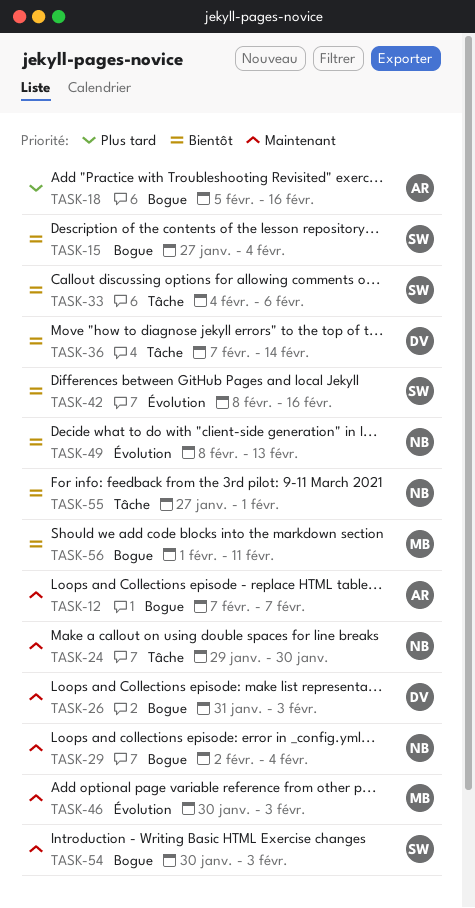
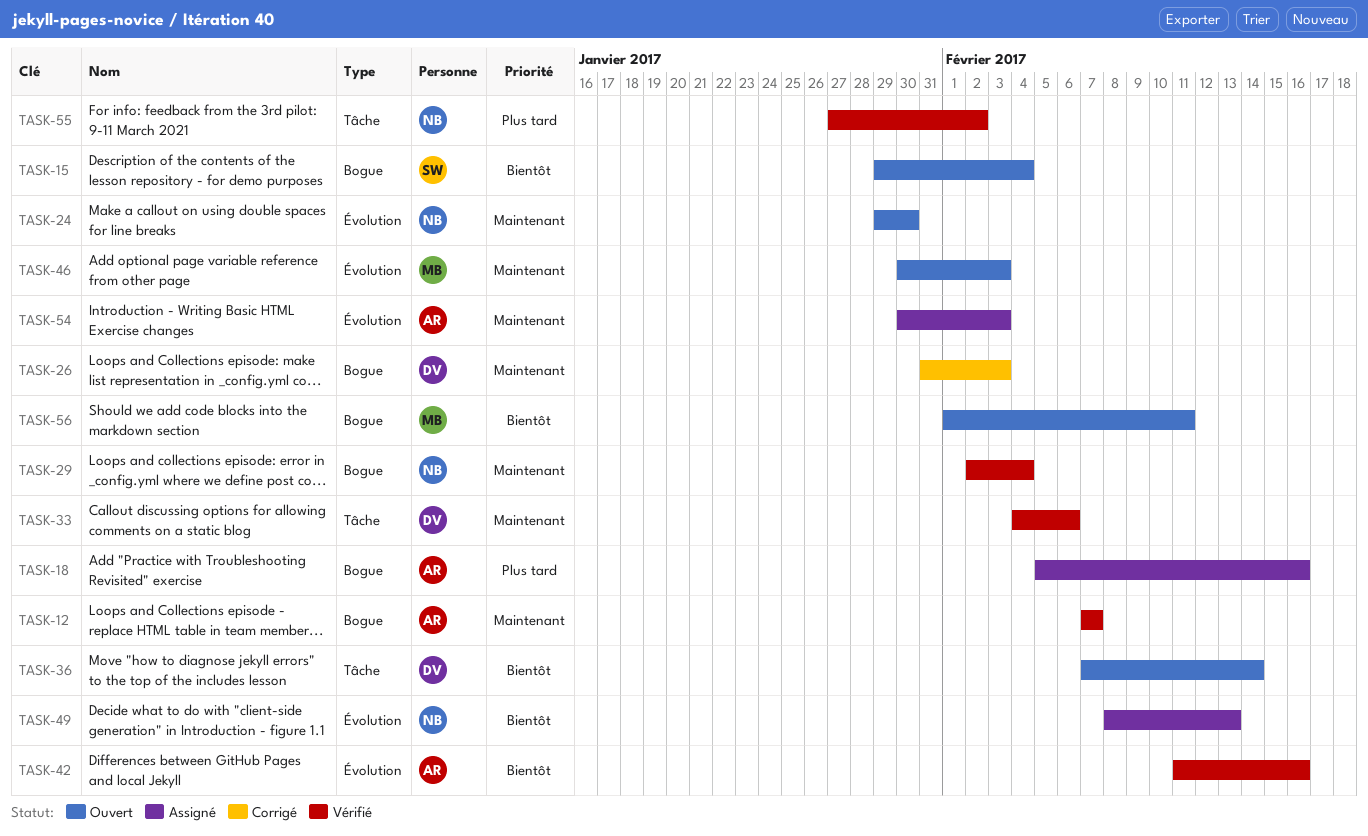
TASK-15, start: Jan 27 -> Jan 29
TASK-24, label: Tâche -> Évolution
TASK-33, owner: SW -> DV
TASK-33, priority: Bientôt -> Maintenant
TASK-42, owner: SW -> AR
TASK-42, start: Feb 8 -> Feb 11
TASK-54, owner: SW -> AR
TASK-54, label: Bogue -> Évolution
TASK-55, priority: Bientôt -> Plus tard
TASK-55, due: Feb 1 -> Feb 2

